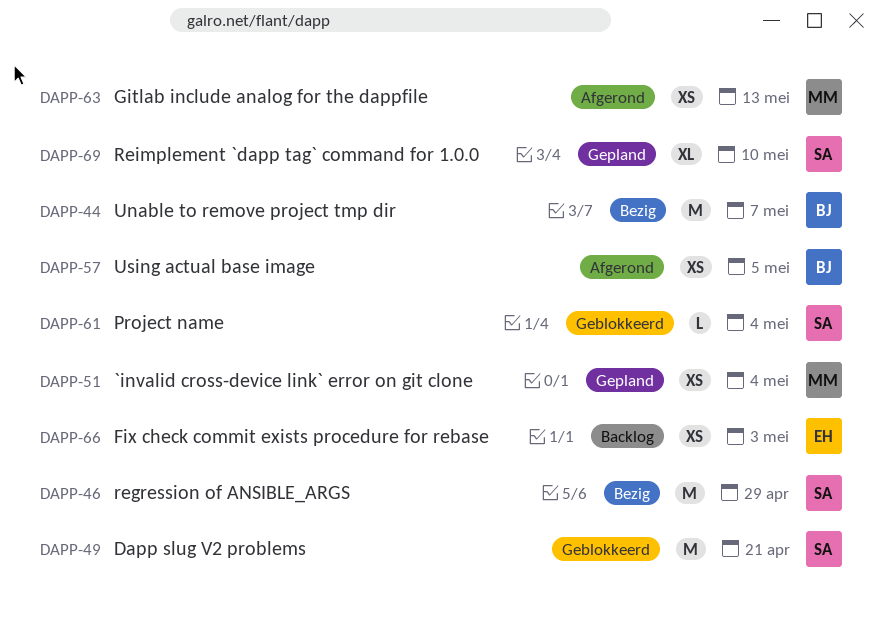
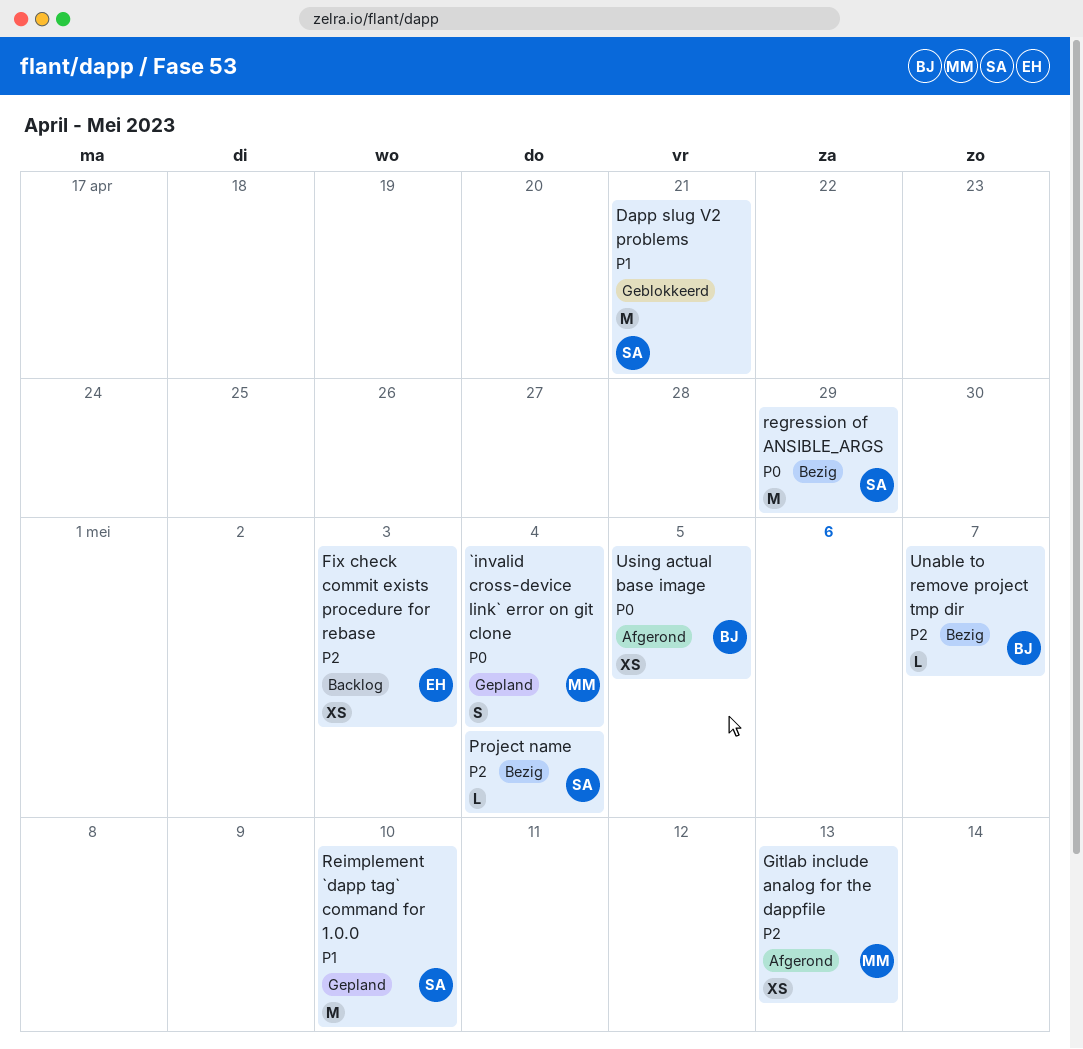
`invalid cross-device link` error on git clone, estimate: XS -> S
Project name, status: Geblokkeerd -> Bezig
Reimplement `dapp tag` command for 1.0.0, estimate: XL -> M
Unable to remove project tmp dir, estimate: M -> L

